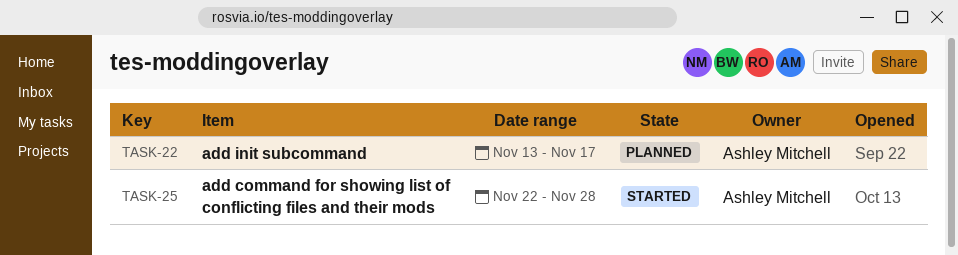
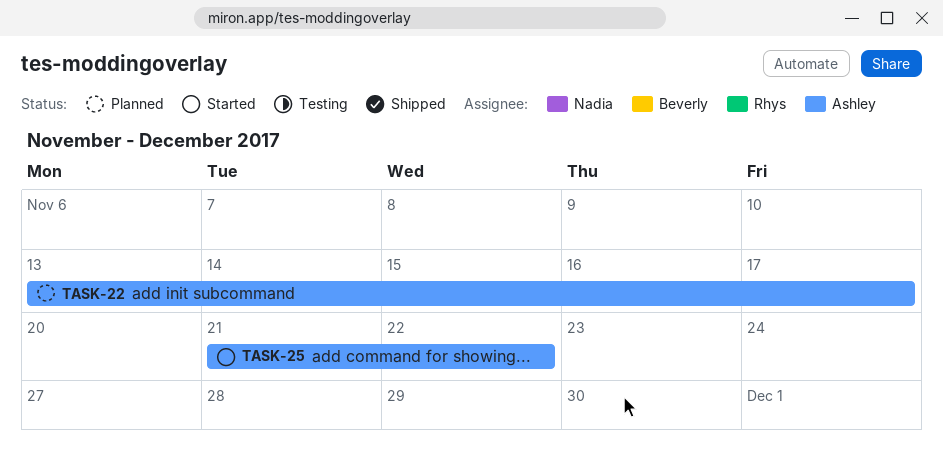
TASK-25, start: Nov 22 -> Nov 21
TASK-25, due: Nov 28 -> Nov 22

